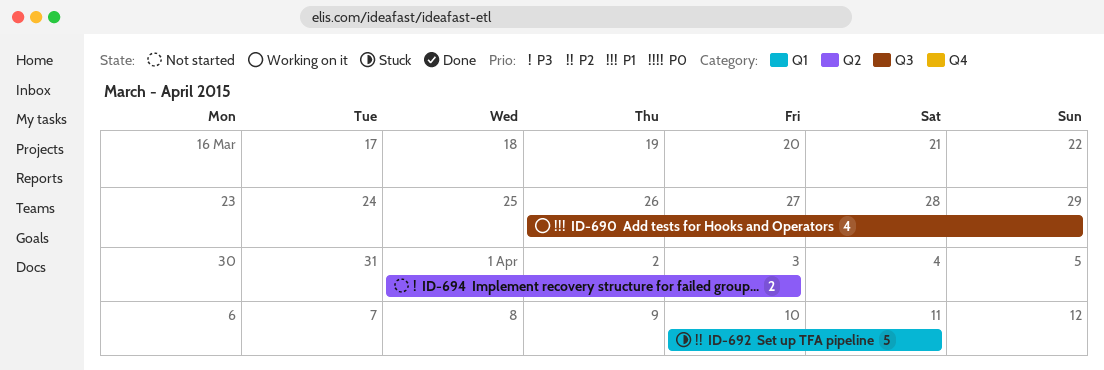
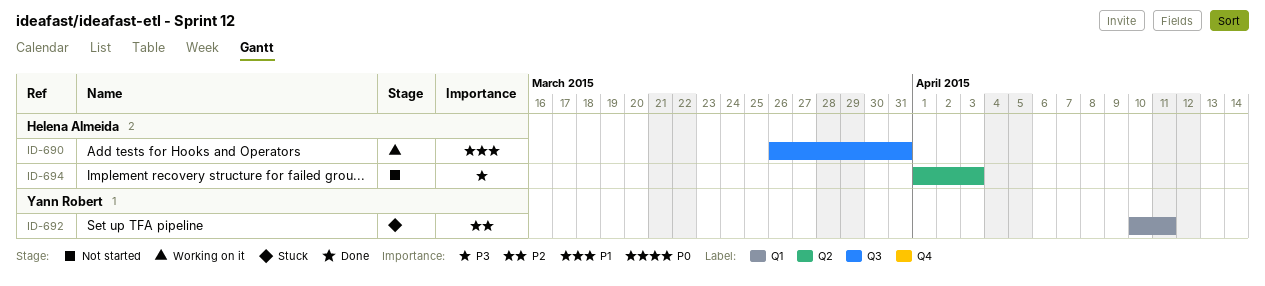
ID-690, due: Mar 29 -> Mar 31

